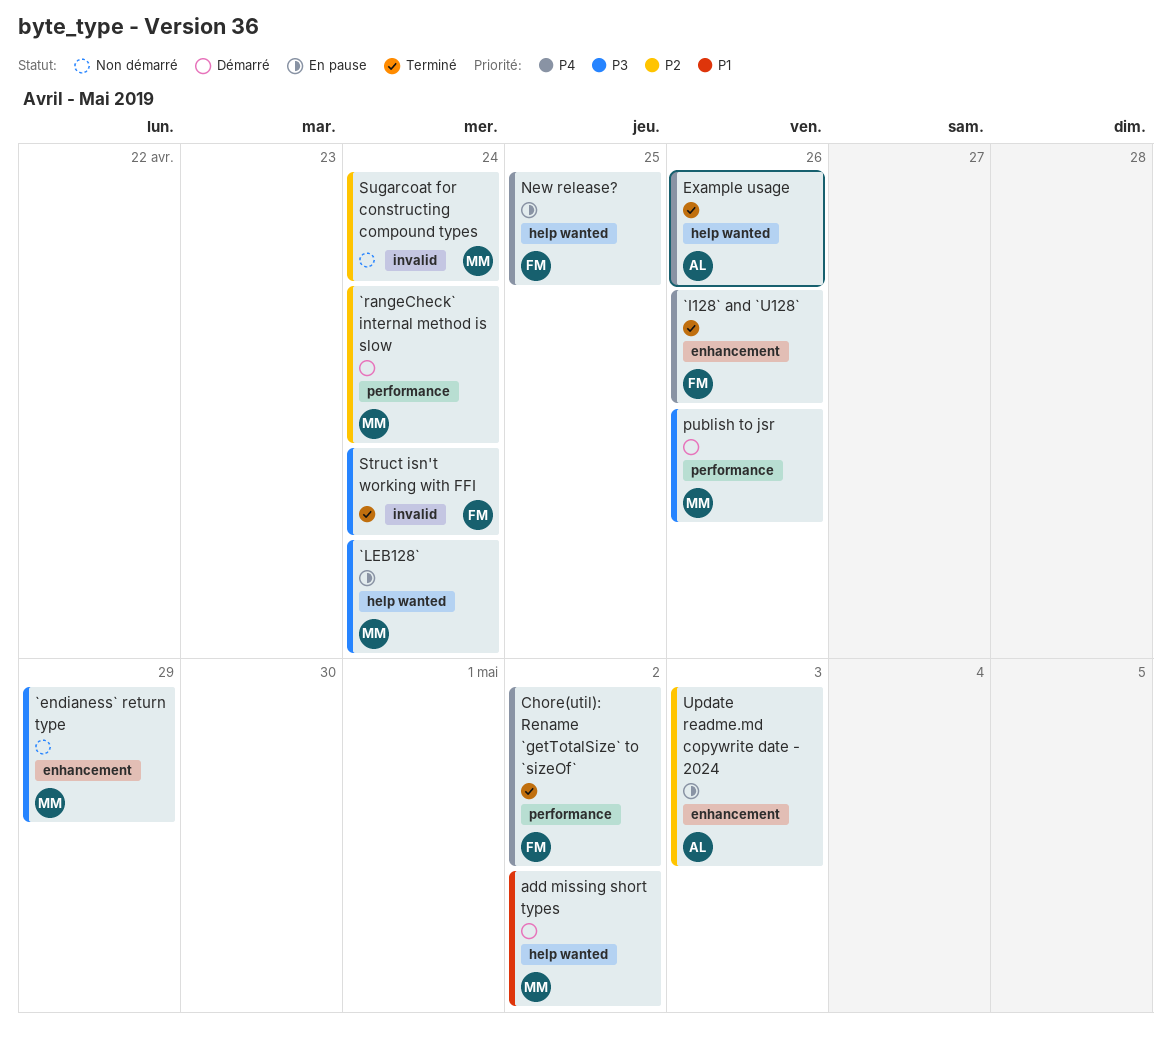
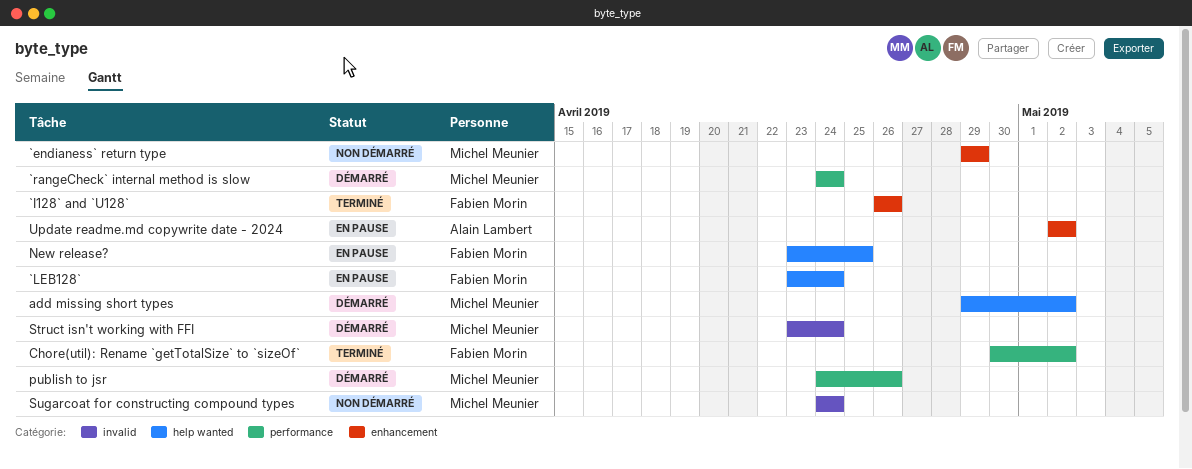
`LEB128`, owner: Michel Meunier -> Fabien Morin
Example usage: present -> none
Struct isn't working with FFI, status: Terminé -> Démarré
Struct isn't working with FFI, owner: Fabien Morin -> Michel Meunier
Update readme.md copywrite date - 2024, due: May 3 -> May 2

